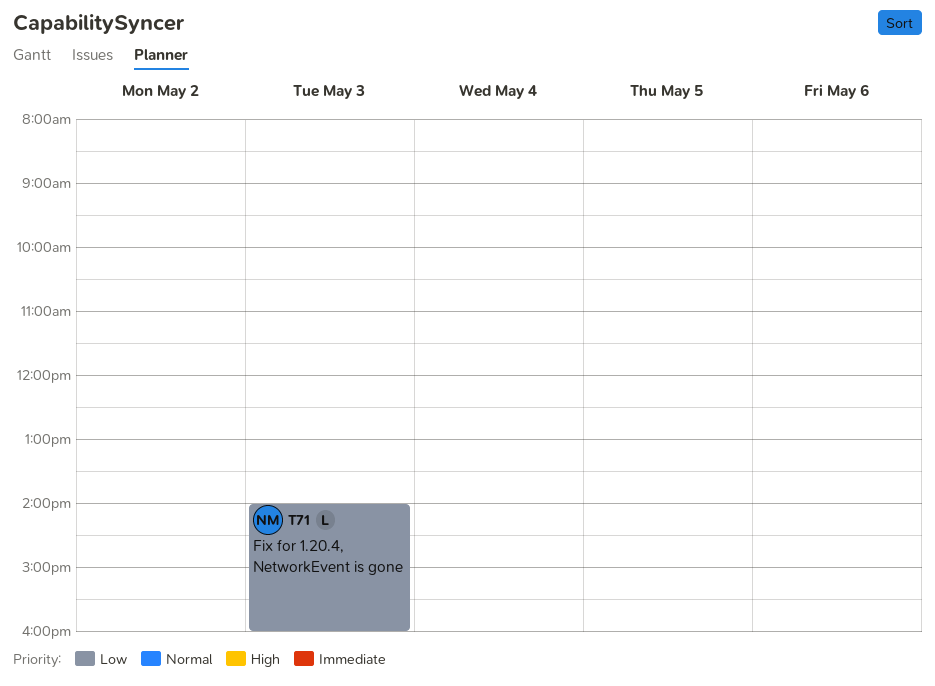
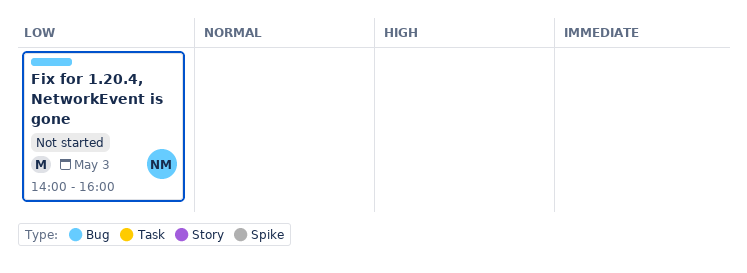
Fix for 1.20.4, NetworkEvent is gone, estimate: L -> M

